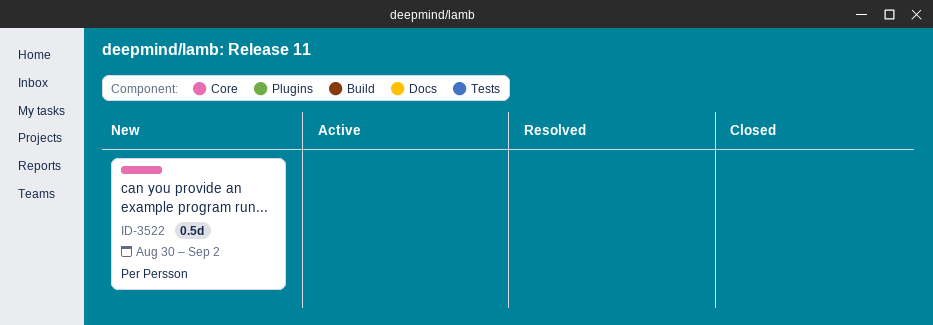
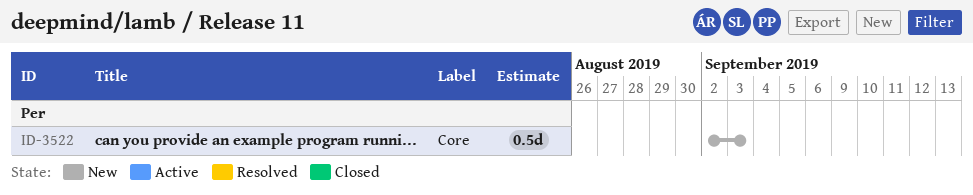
ID-3522, start: Aug 30 -> Sep 2
ID-3522, due: Sep 2 -> Sep 3

